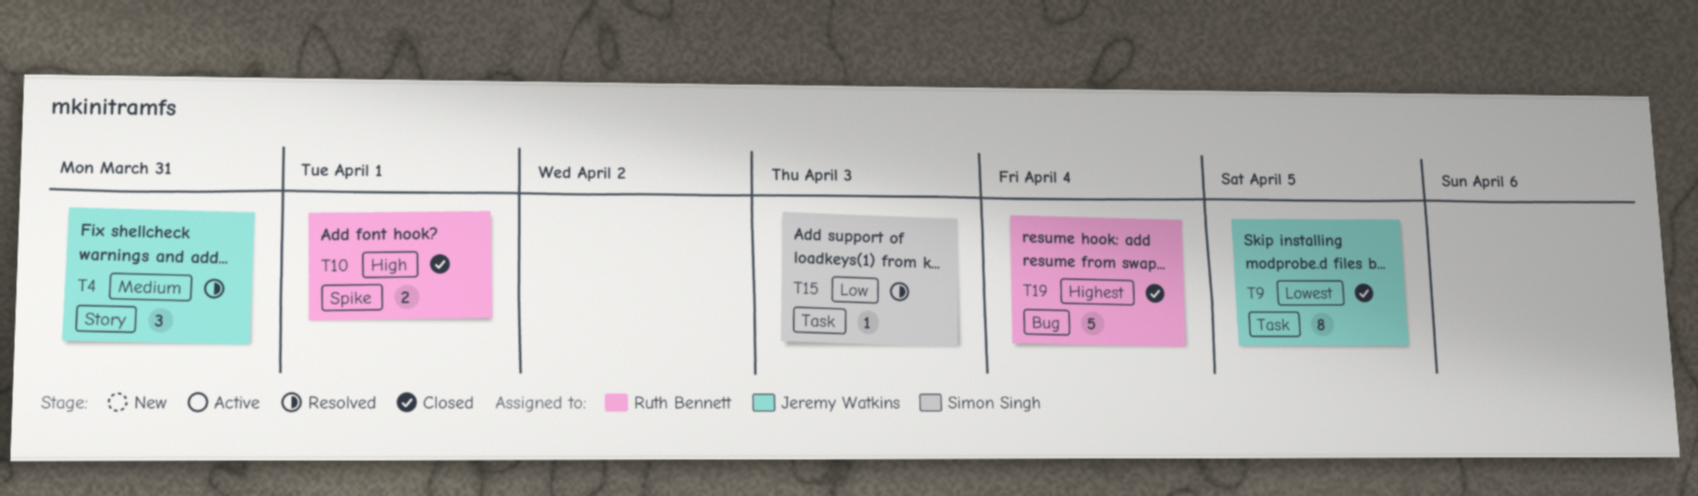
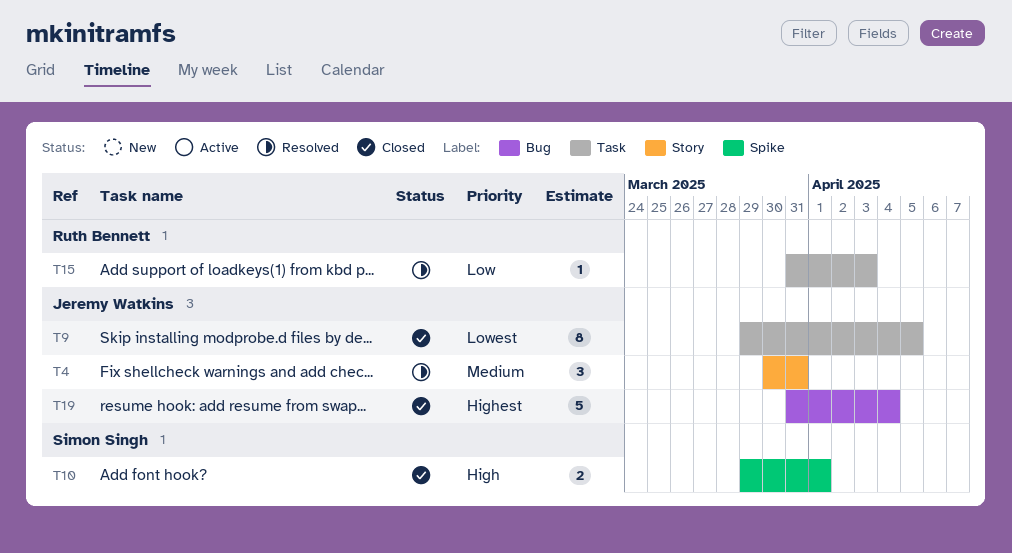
T10, owner: Ruth Bennett -> Simon Singh
T15, owner: Simon Singh -> Ruth Bennett
T19, owner: Ruth Bennett -> Jeremy Watkins

